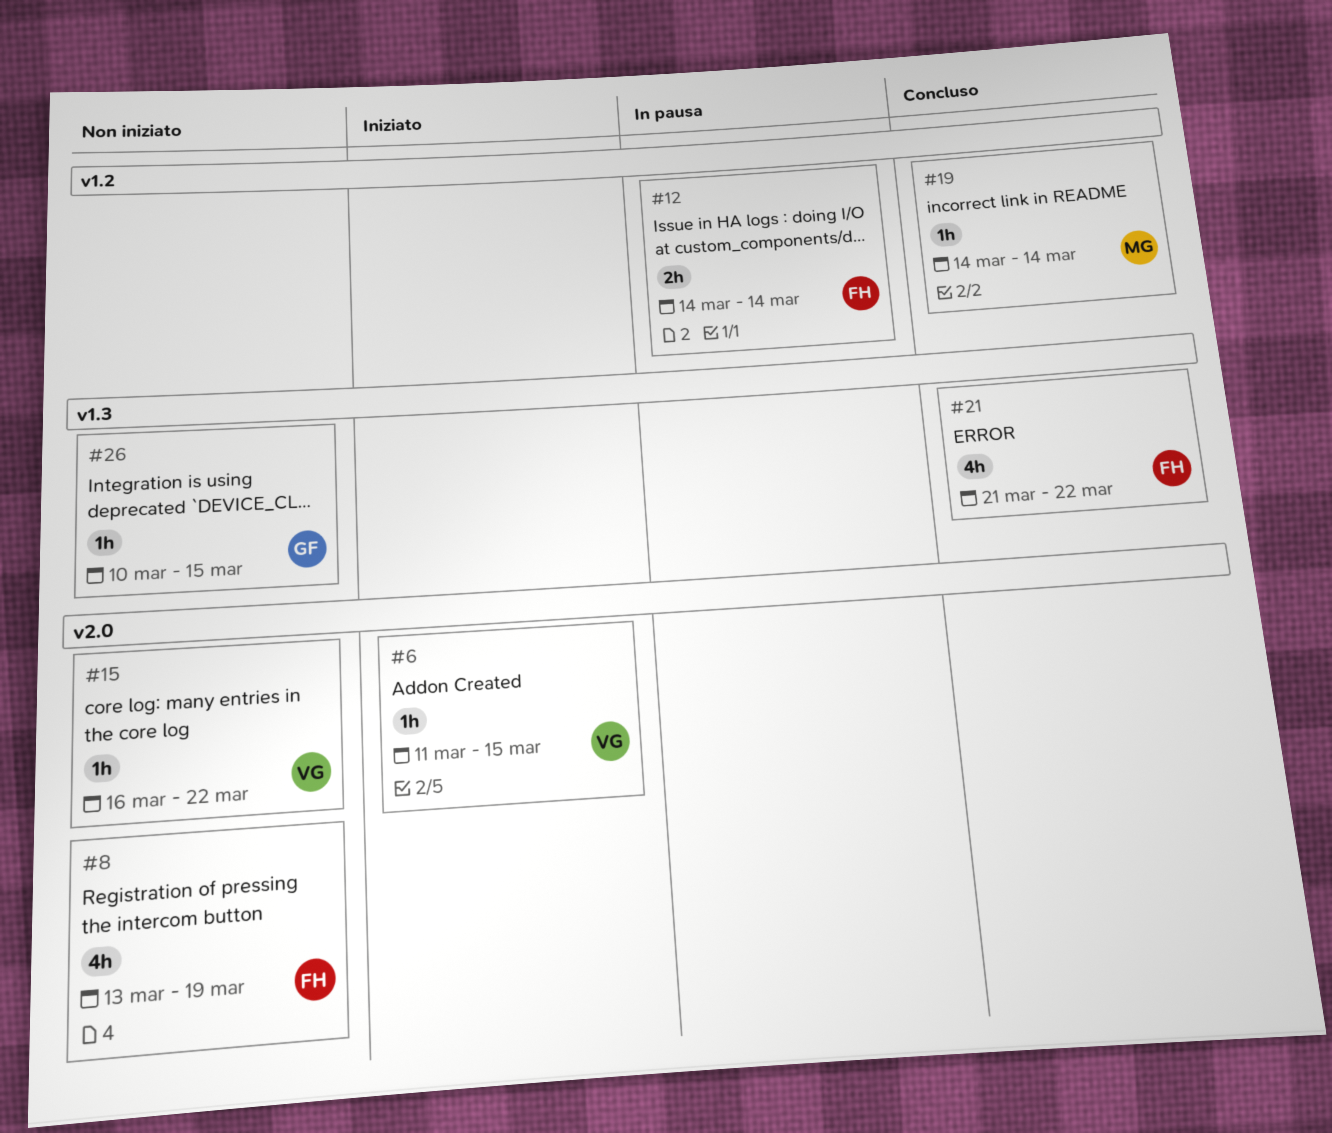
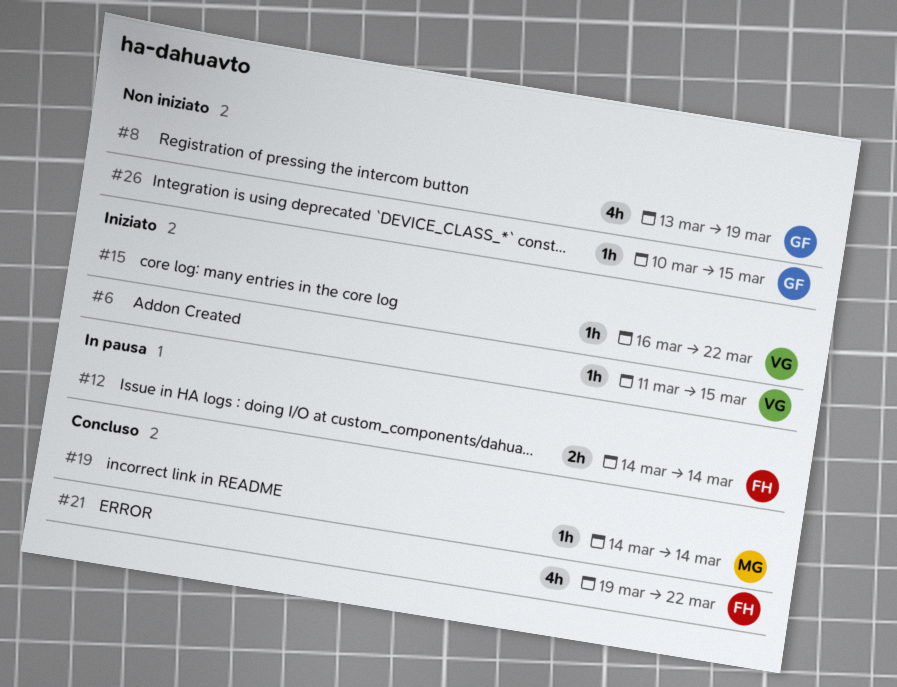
#8, owner: FH -> GF
#15, status: Non iniziato -> Iniziato
#21, start: Mar 21 -> Mar 19

